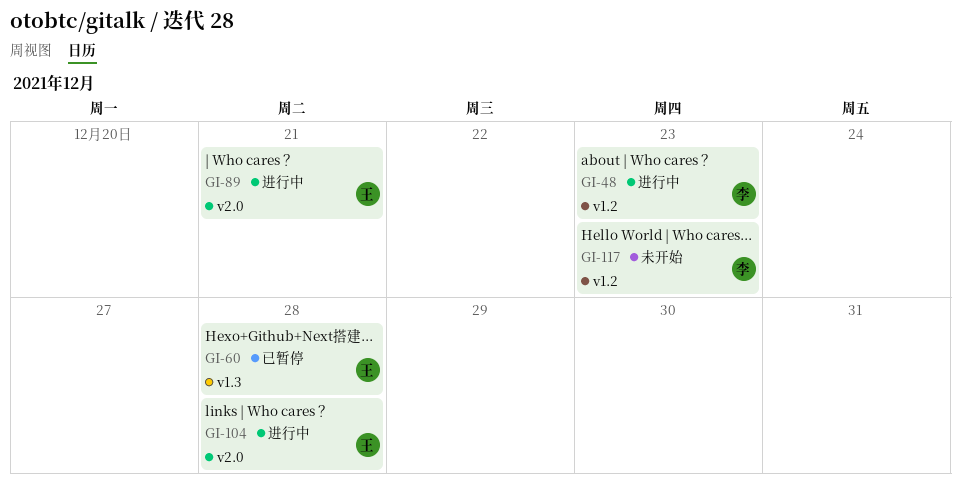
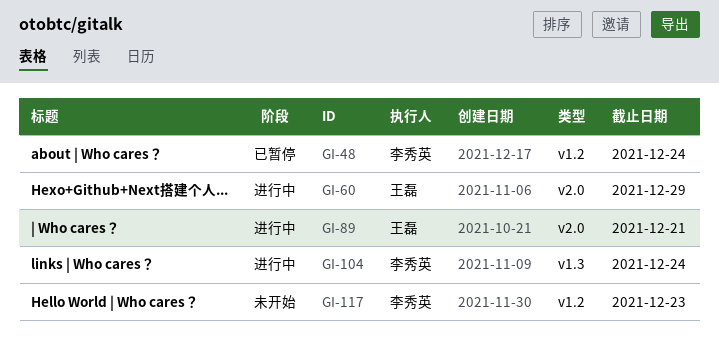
GI-48, status: 进行中 -> 已暂停
GI-48, due: Dec 23 -> Dec 24
GI-60, status: 已暂停 -> 进行中
GI-60, label: v1.3 -> v2.0
GI-60, due: Dec 28 -> Dec 29
GI-104, owner: 王磊 -> 李秀英
GI-104, label: v2.0 -> v1.3
GI-104, due: Dec 28 -> Dec 24

